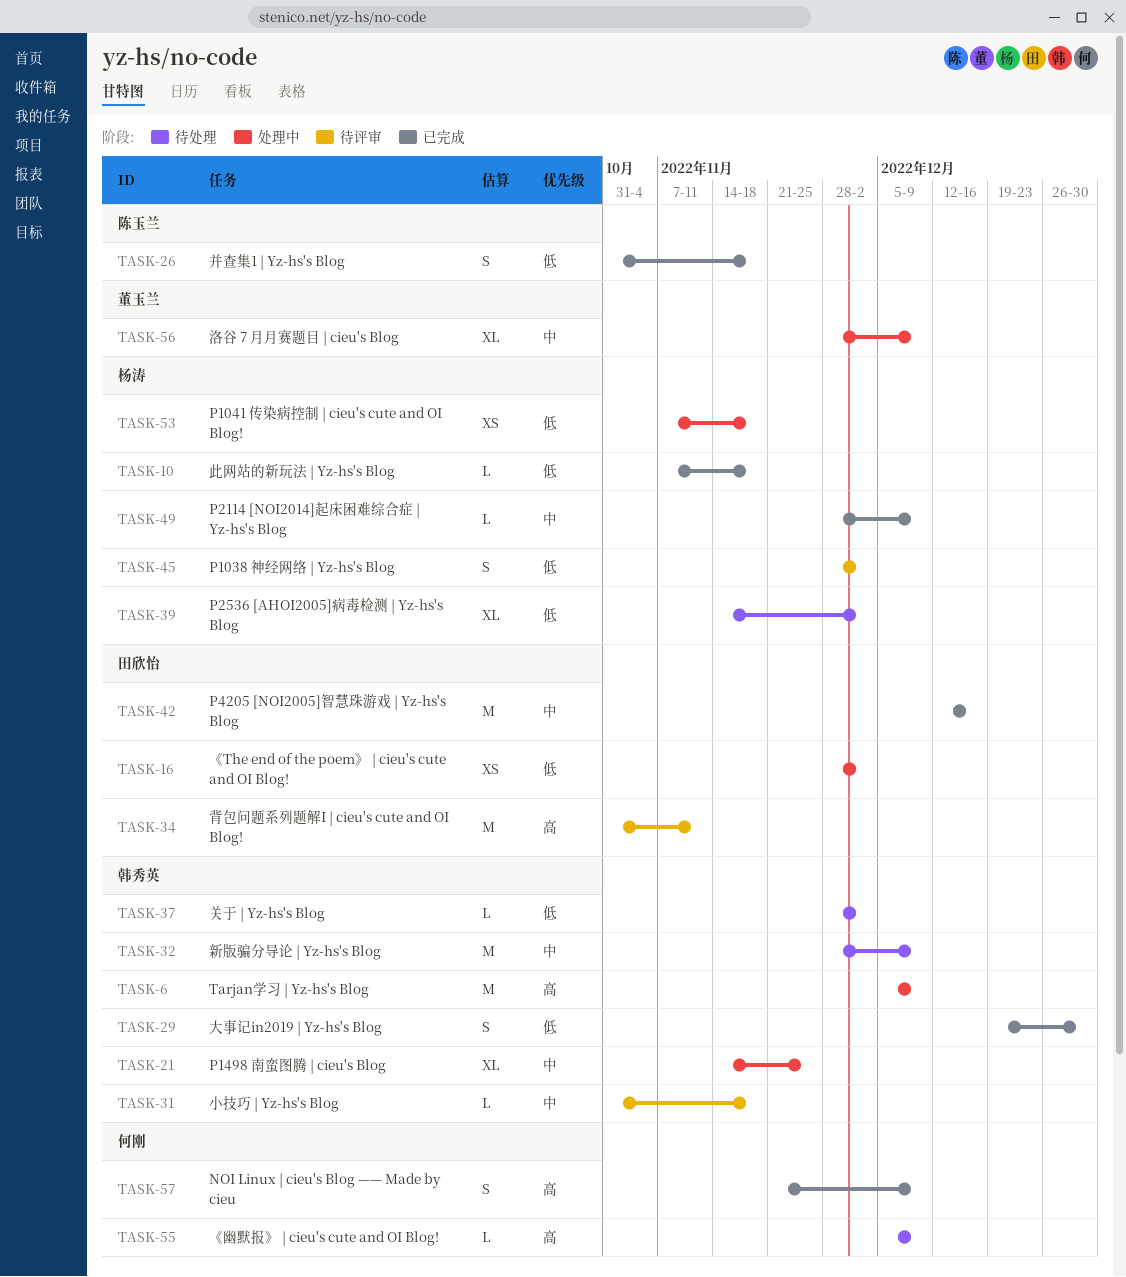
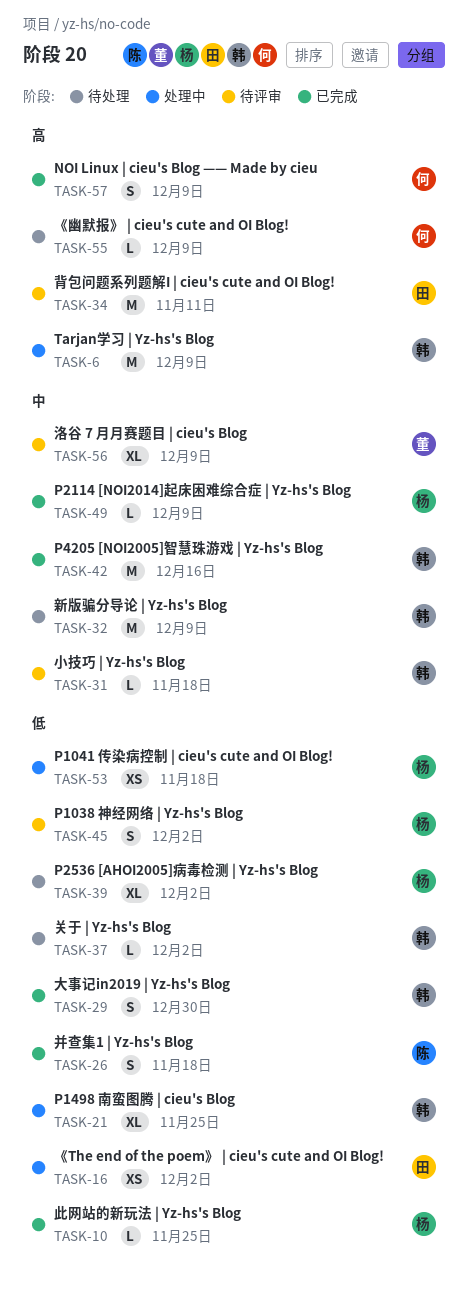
TASK-10, due: Nov 18 -> Nov 25
TASK-21, priority: 中 -> 低
TASK-42, owner: 田欣怡 -> 韩秀英
TASK-56, status: 处理中 -> 待评审

